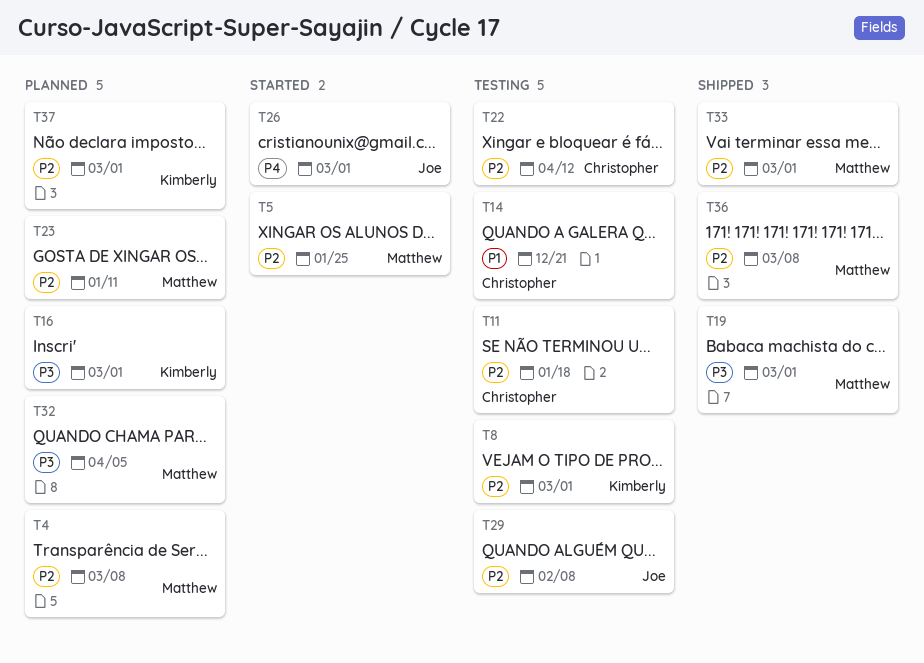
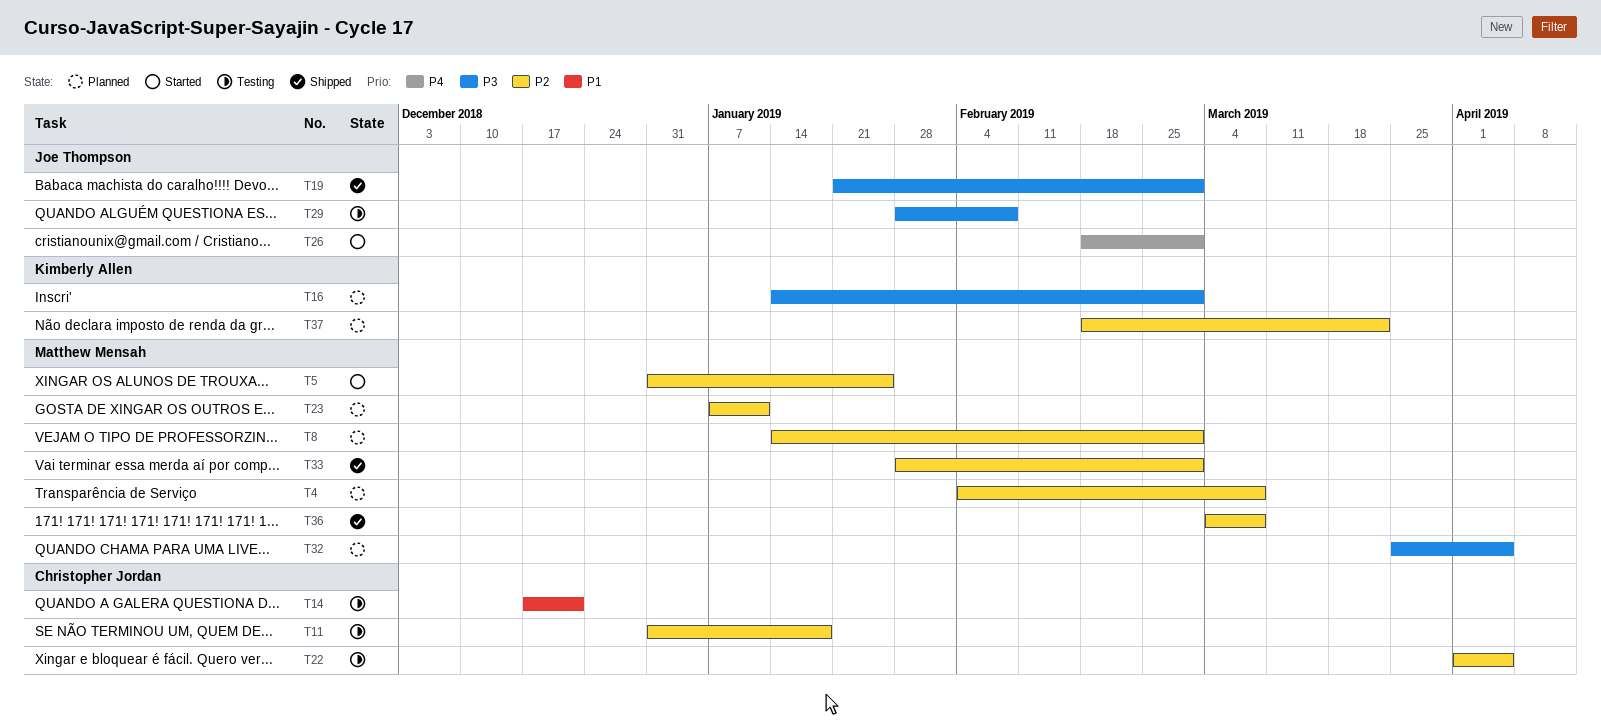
T8, status: Testing -> Planned
T8, owner: Kimberly Allen -> Matthew Mensah
T19, owner: Matthew Mensah -> Joe Thompson
T22, due: Apr 12 -> Apr 5
T29, priority: P2 -> P3
T37, due: Mar 1 -> Mar 22

